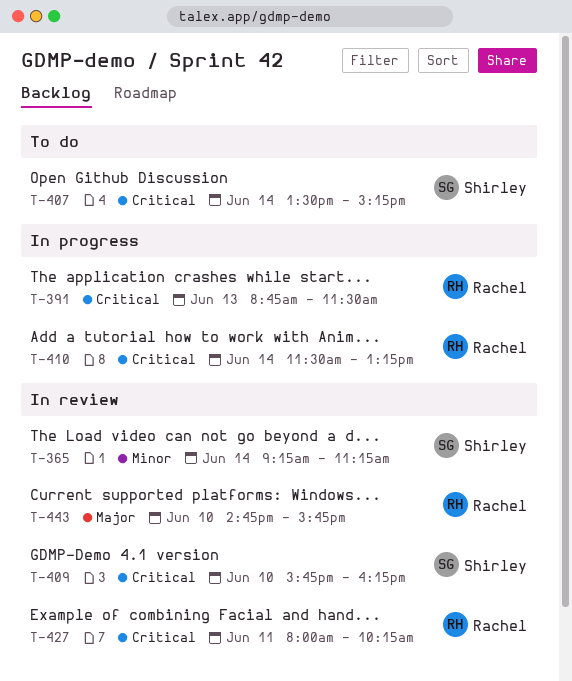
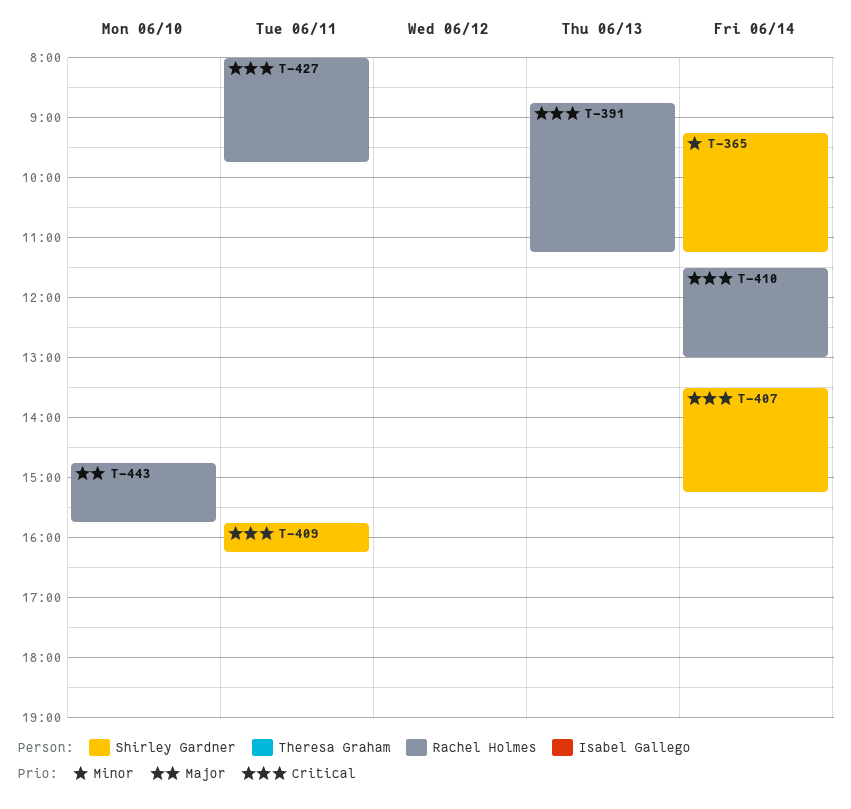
T-391, ends: 11:30 -> 11:15
T-409, day: Jun 10 -> Jun 11
T-410, ends: 13:15 -> 13:00
T-427, ends: 10:15 -> 09:45

